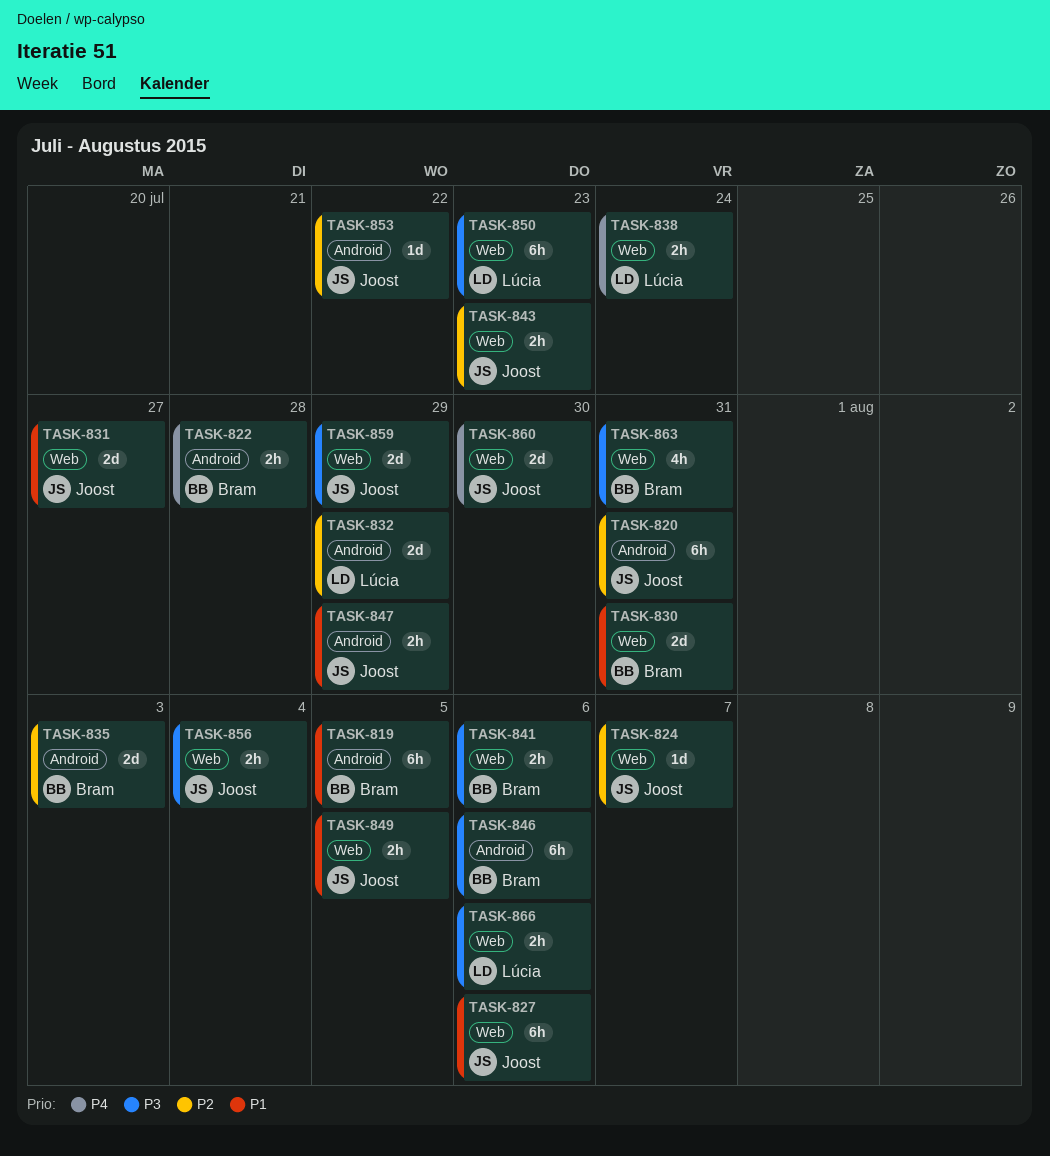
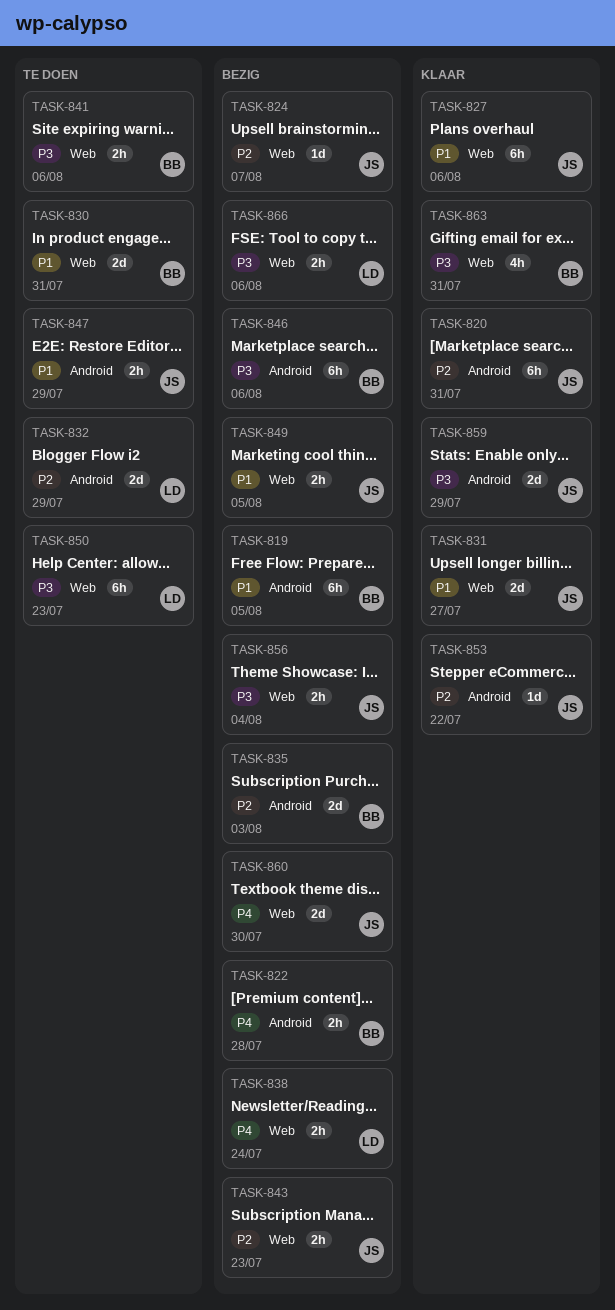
TASK-859, label: Web -> Android

